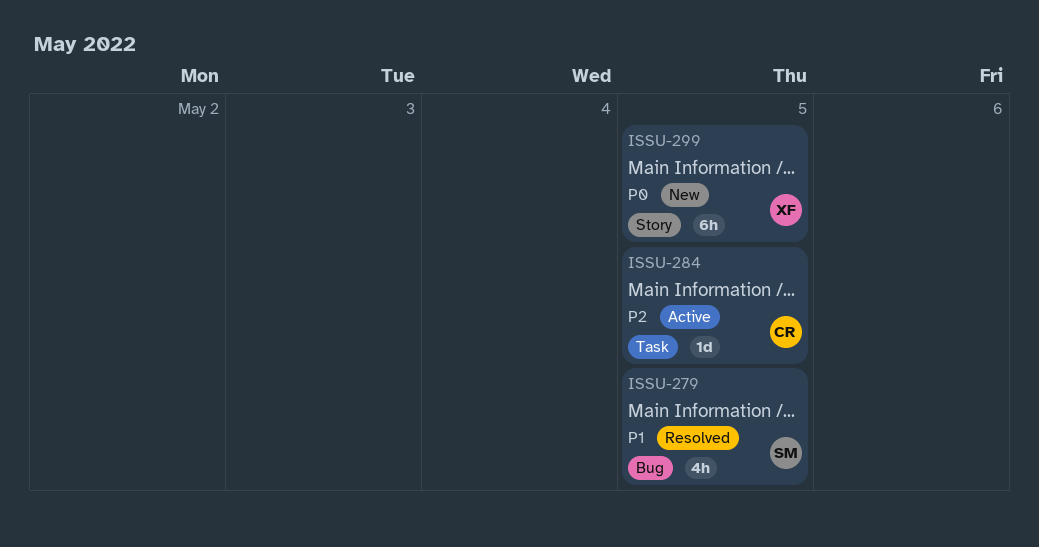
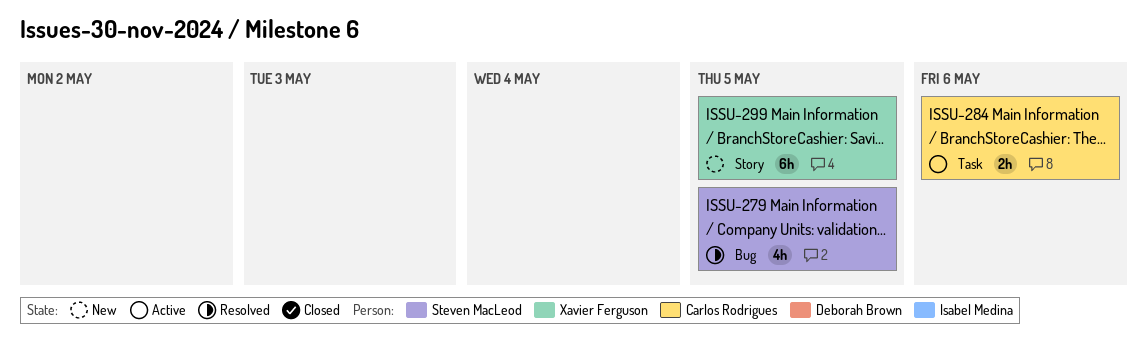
ISSU-284, estimate: 1d -> 2h
ISSU-284, due: May 5 -> May 6

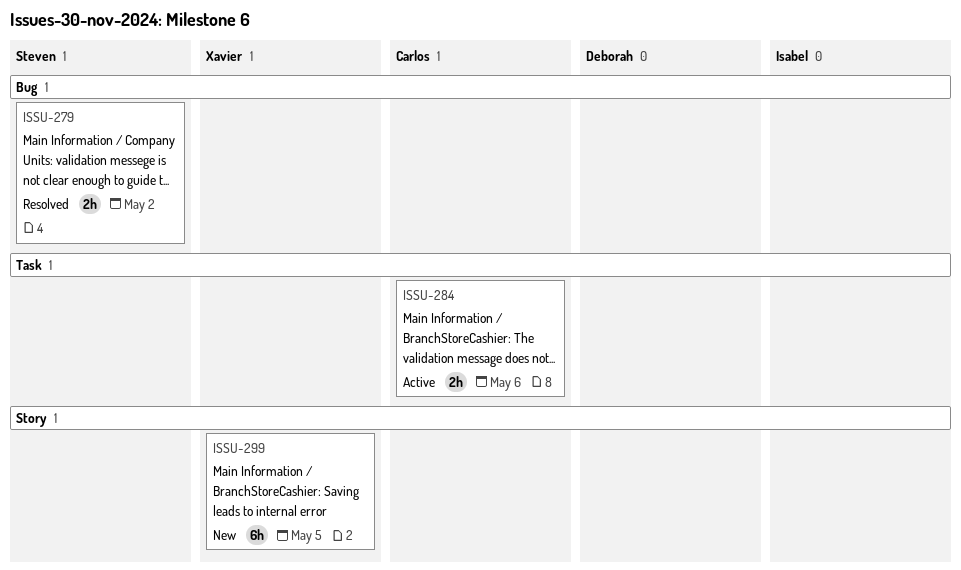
ISSU-279, estimate: 4h -> 2h
ISSU-279, due: May 5 -> May 2

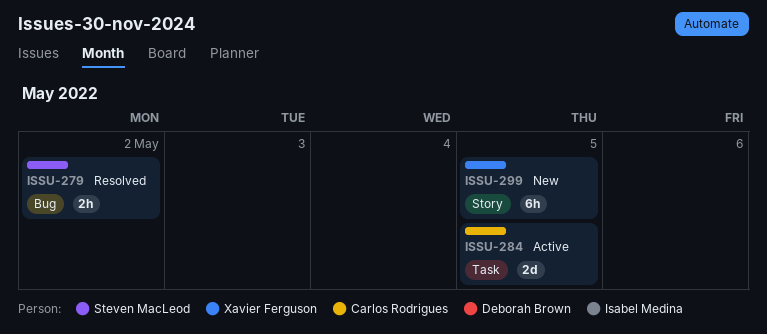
ISSU-284, estimate: 2h -> 2d
ISSU-284, due: May 6 -> May 5

